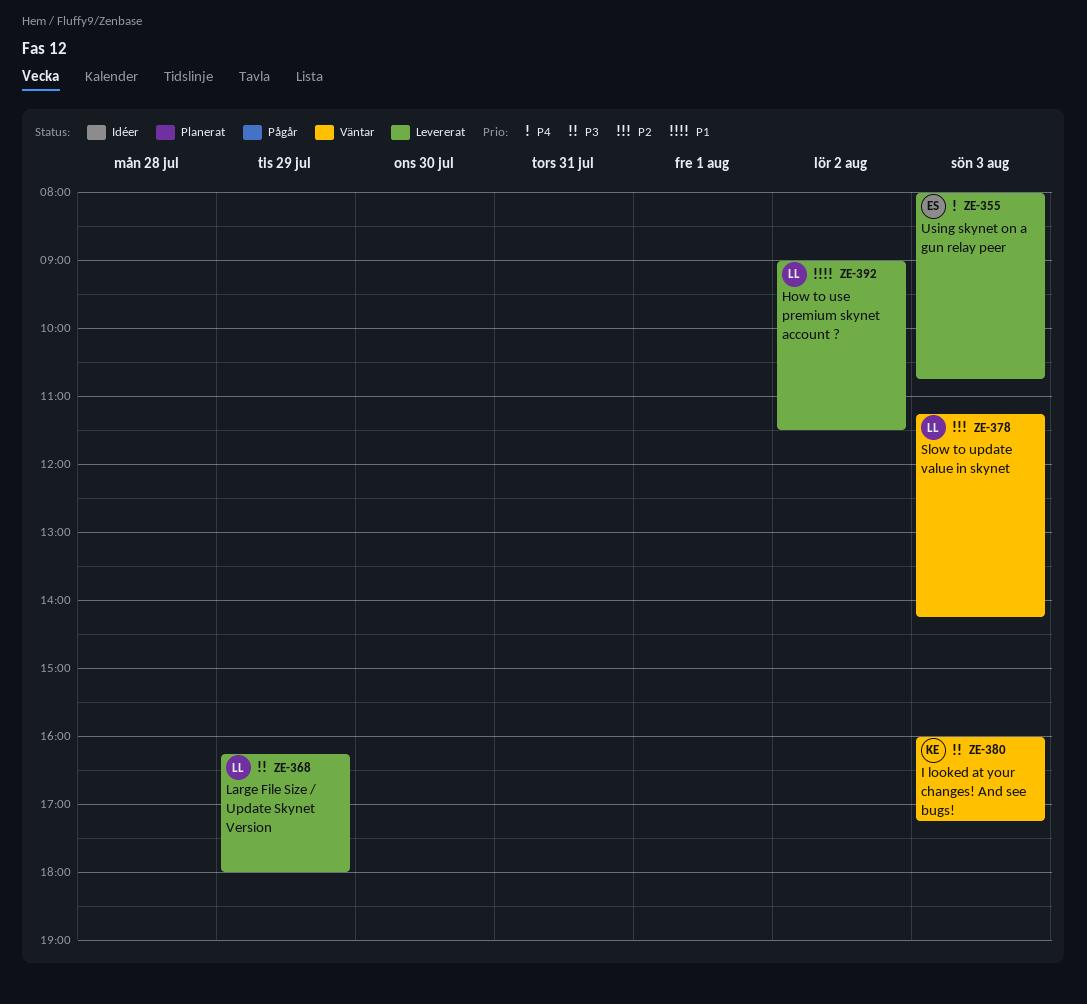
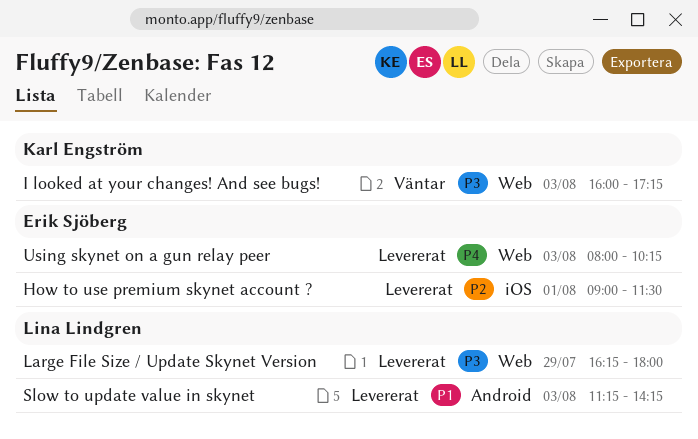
How to use premium skynet account ?, owner: Lina Lindgren -> Erik Sjöberg
How to use premium skynet account ?, priority: P1 -> P2
How to use premium skynet account ?, day: Aug 2 -> Aug 1
Slow to update value in skynet, status: Väntar -> Levererat
Slow to update value in skynet, priority: P2 -> P1
Using skynet on a gun relay peer, ends: 10:45 -> 10:15

